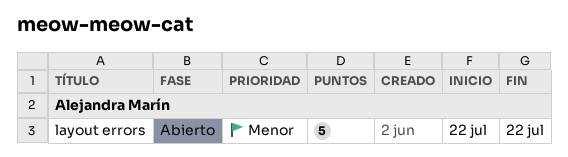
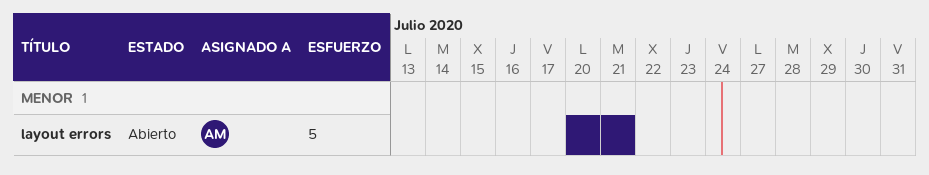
layout errors, start: Jul 22 -> Jul 20
layout errors, due: Jul 22 -> Jul 21

